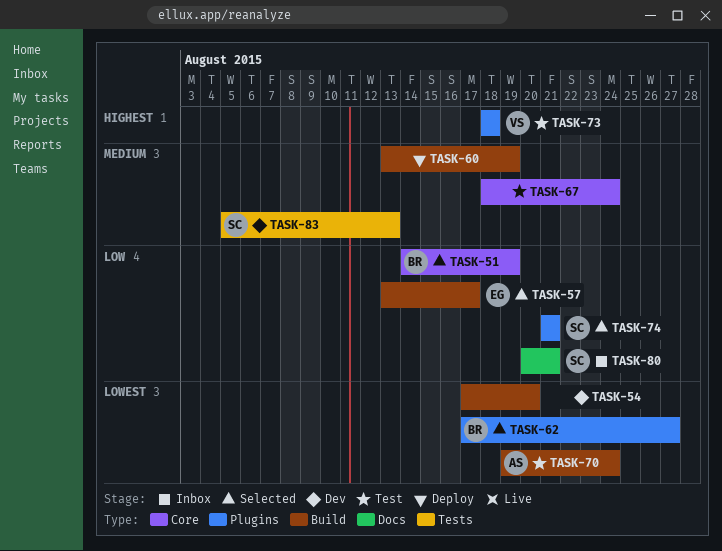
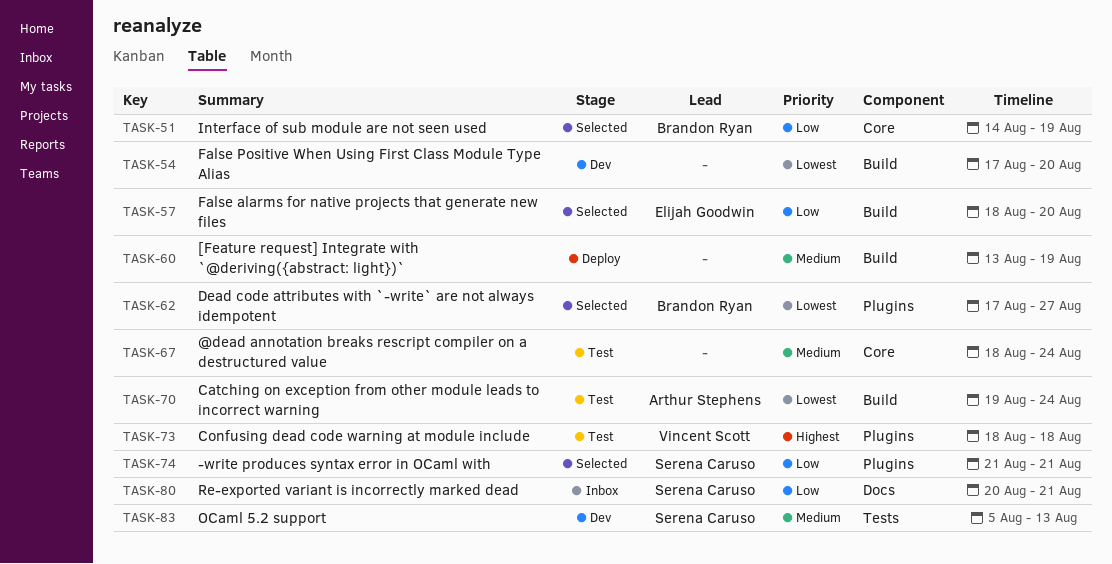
TASK-57, start: Aug 13 -> Aug 18
TASK-57, due: Aug 17 -> Aug 20

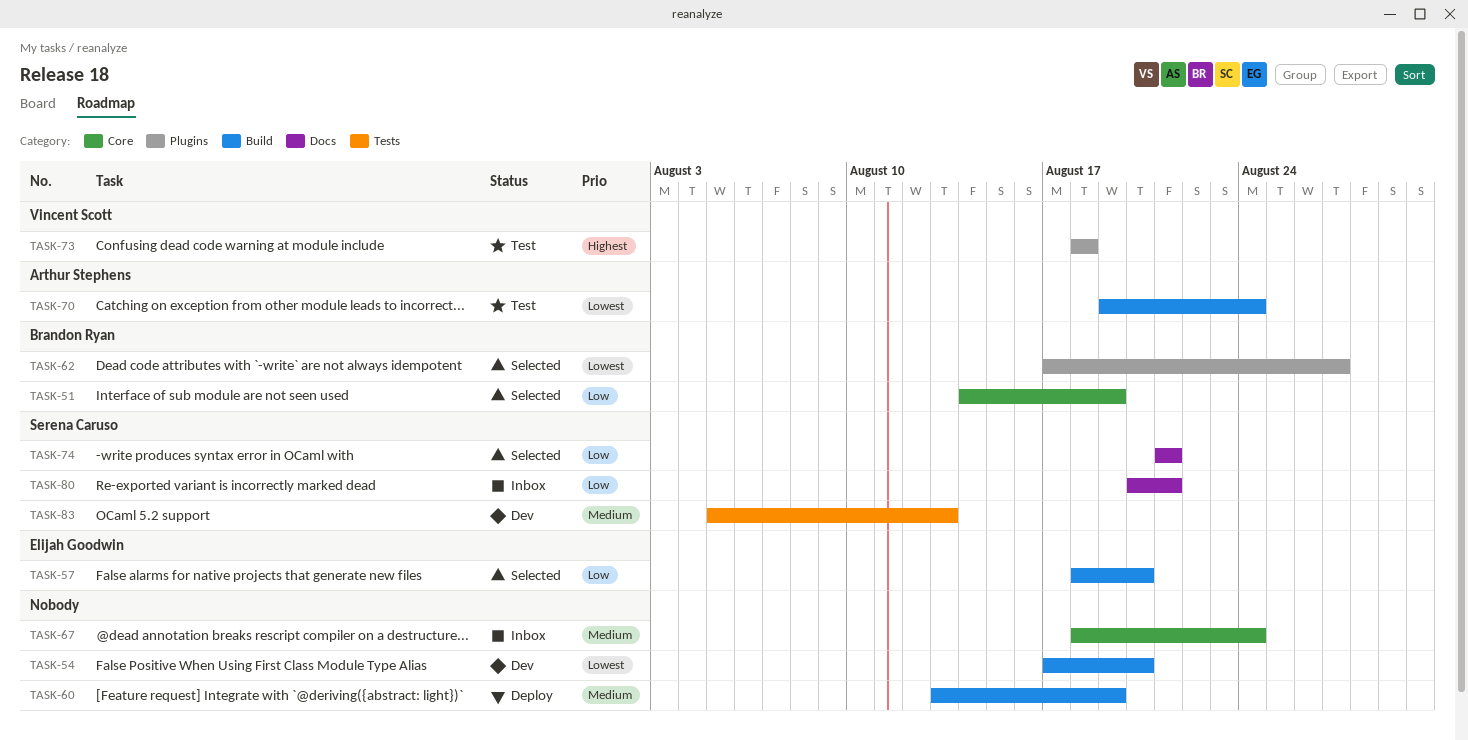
TASK-67, status: Test -> Inbox
TASK-74, label: Plugins -> Docs

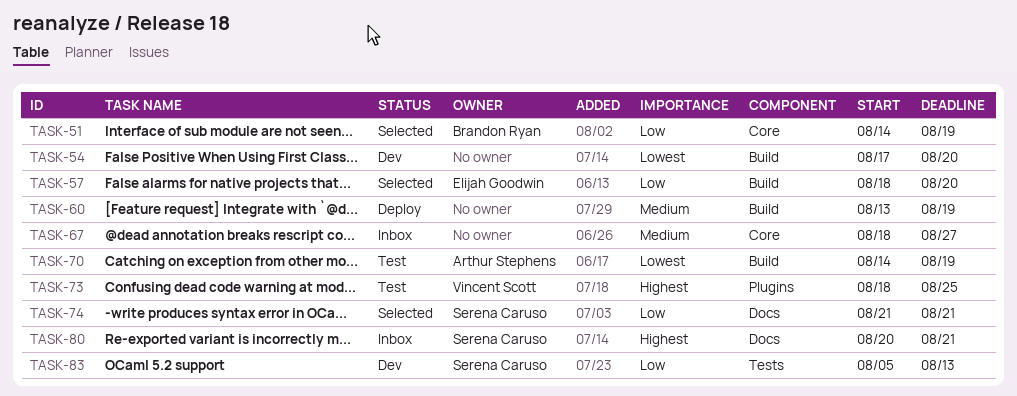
TASK-62: present -> none
TASK-67, due: Aug 24 -> Aug 27
TASK-70, start: Aug 19 -> Aug 14
TASK-70, due: Aug 24 -> Aug 19
TASK-73, due: Aug 18 -> Aug 25
TASK-80, priority: Low -> Highest
TASK-83, priority: Medium -> Low

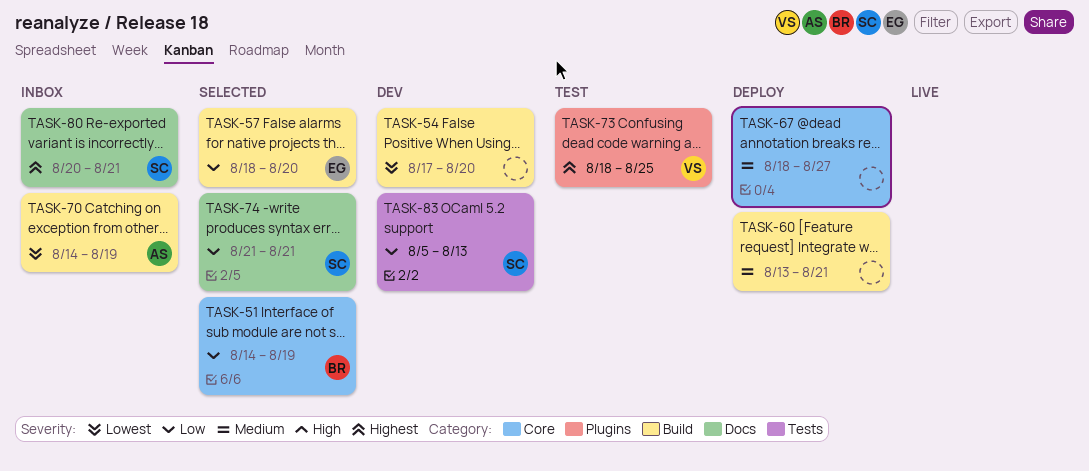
TASK-60, due: Aug 19 -> Aug 21
TASK-67, status: Inbox -> Deploy
TASK-70, status: Test -> Inbox

